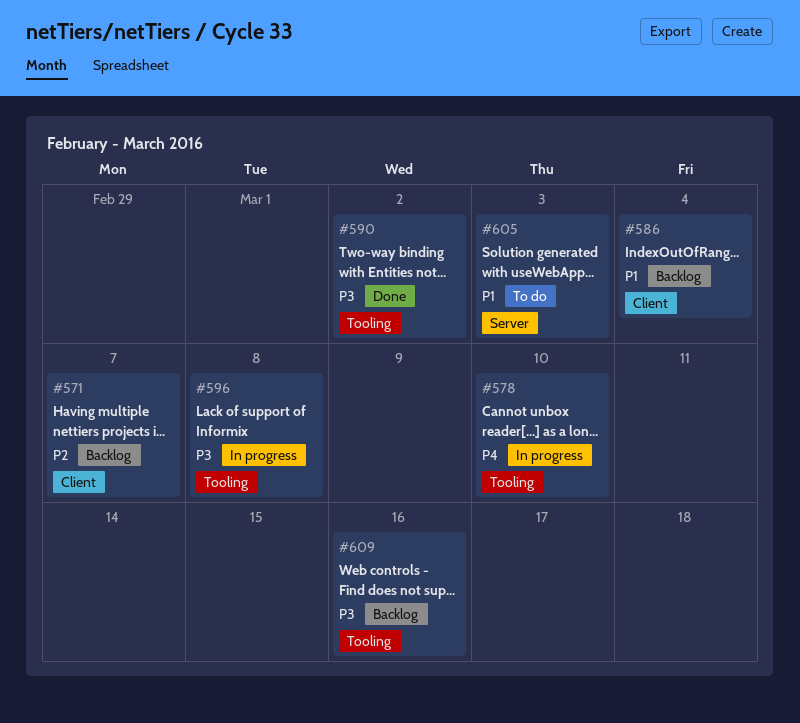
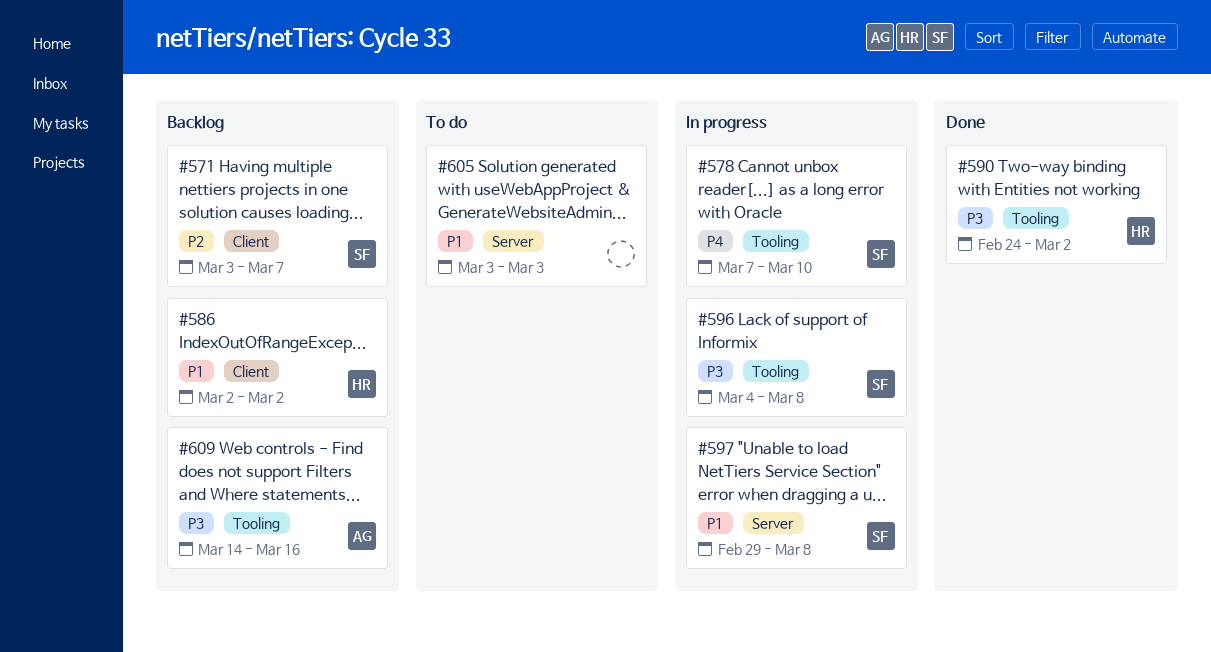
#586, due: Mar 4 -> Mar 2
#597: none -> present

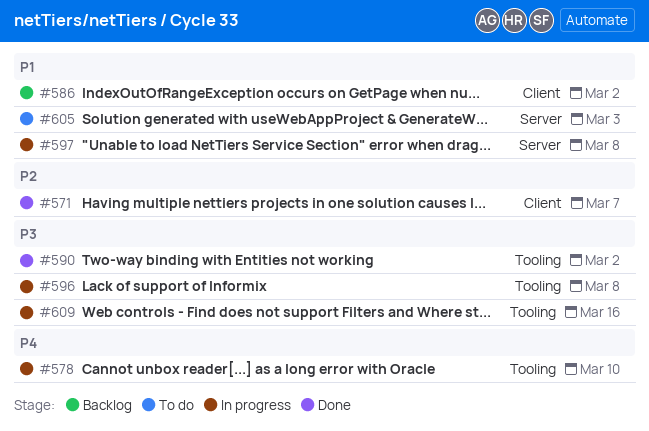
#571, status: Backlog -> Done
#609, status: Backlog -> In progress

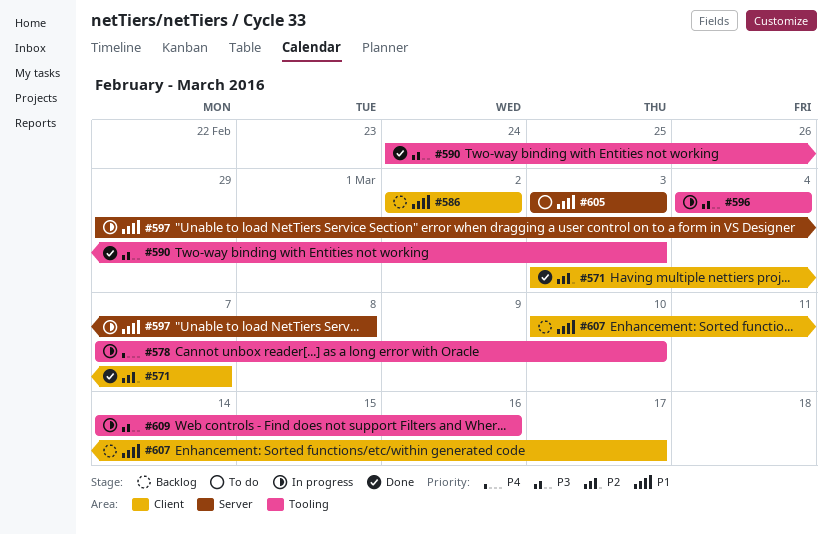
#590, due: Mar 2 -> Mar 3
#596, due: Mar 8 -> Mar 4
#607: none -> present

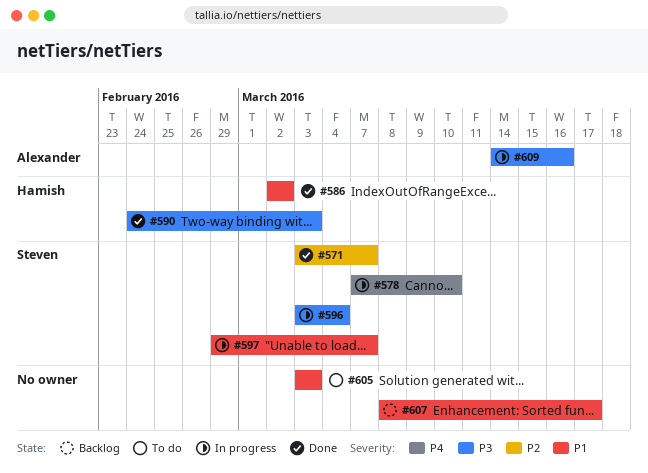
#586, status: Backlog -> Done
#596, start: Mar 4 -> Mar 3
#597, due: Mar 8 -> Mar 7
#607, start: Mar 10 -> Mar 8

